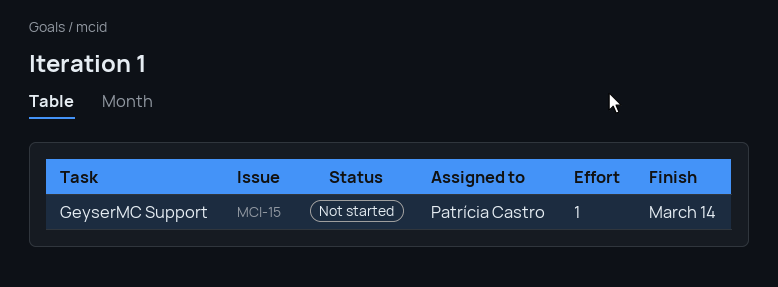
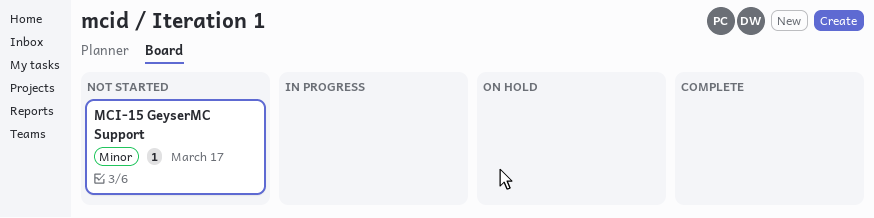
MCI-15, due: Mar 14 -> Mar 17

